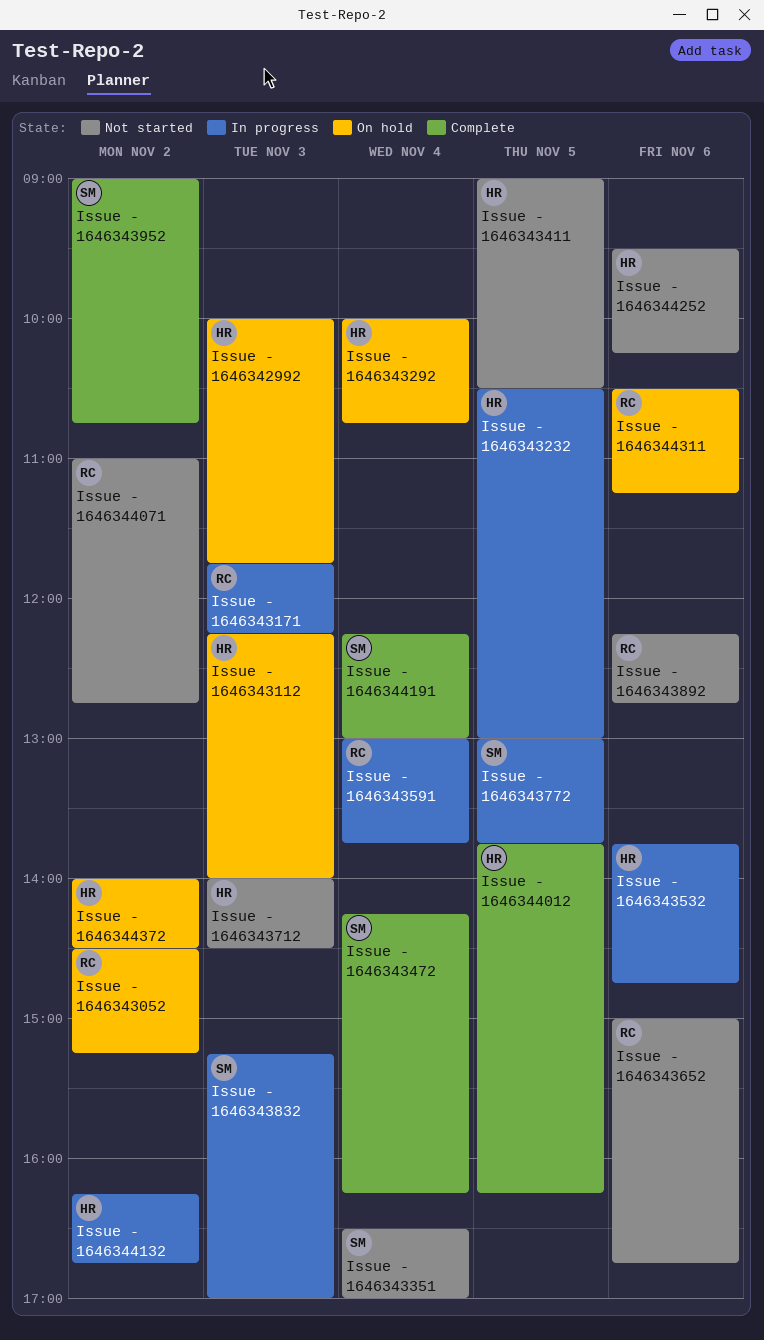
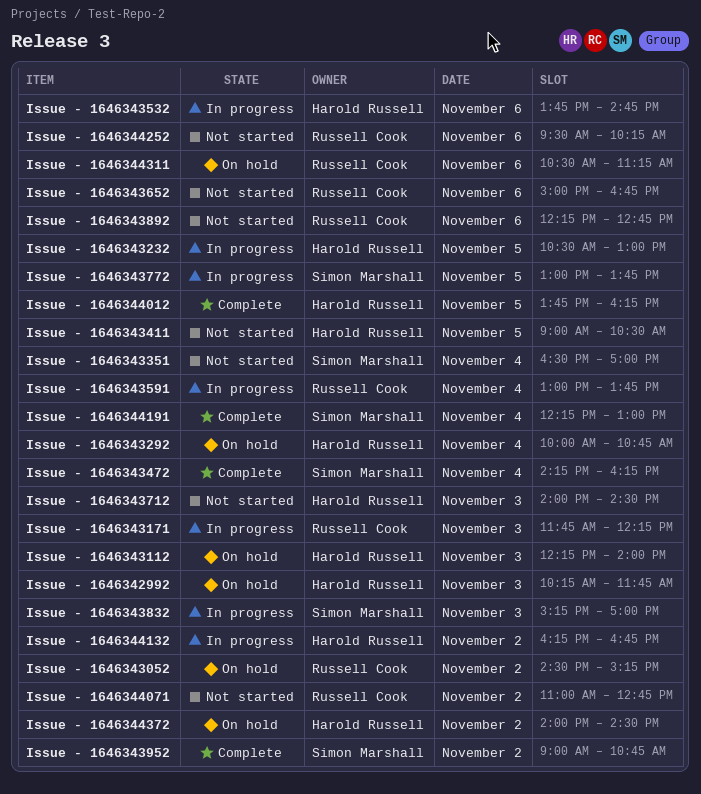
Issue - 1646342992, begins: 10:00 -> 10:15
Issue - 1646344252, owner: Harold Russell -> Russell Cook

